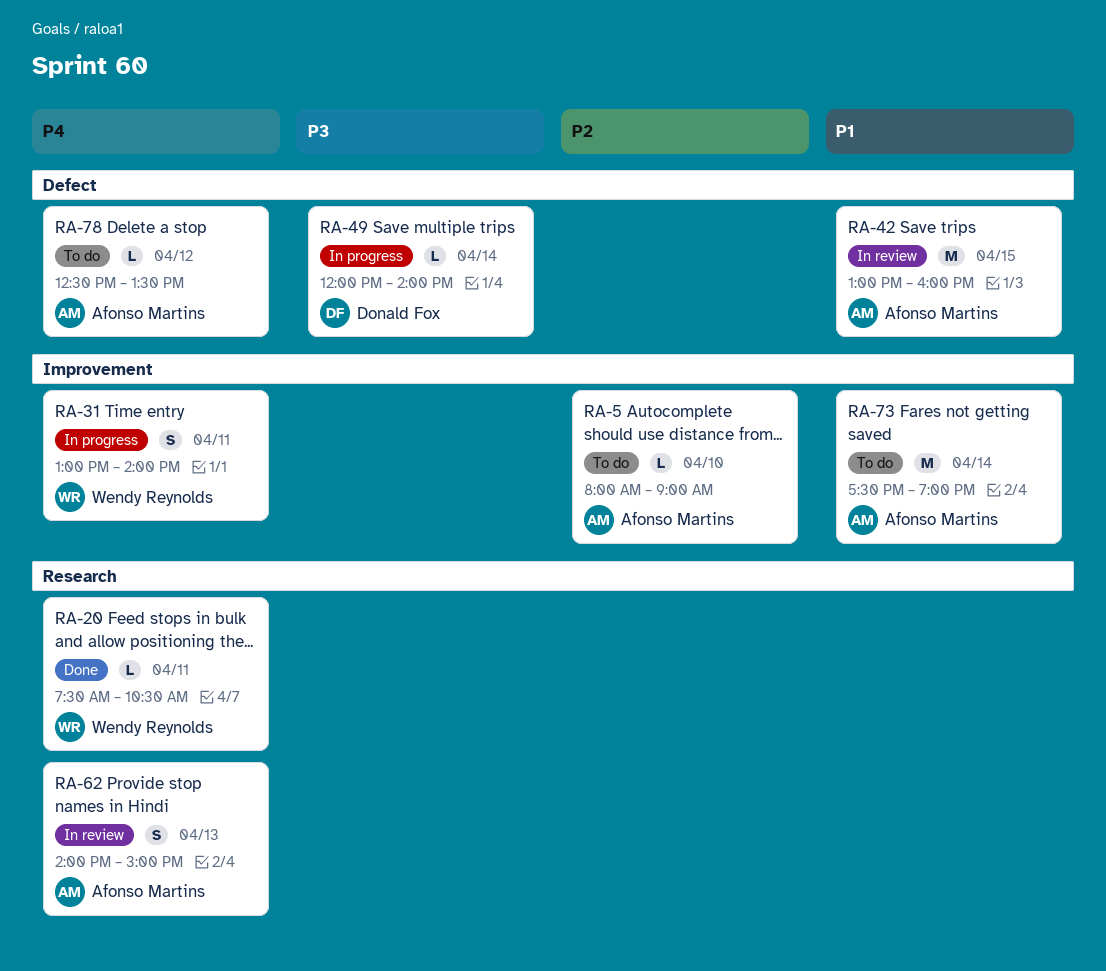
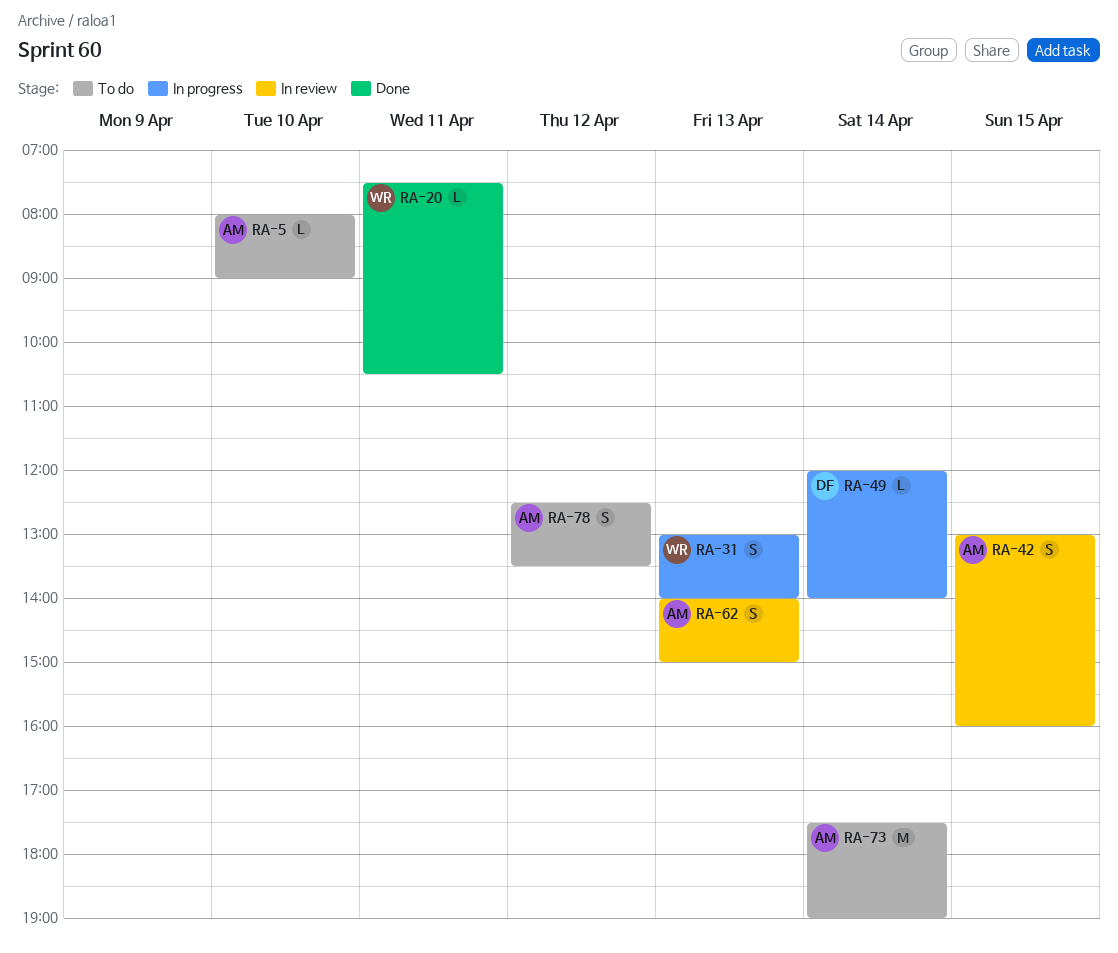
RA-31, day: Apr 11 -> Apr 13
RA-42, estimate: M -> S
RA-78, estimate: L -> S

